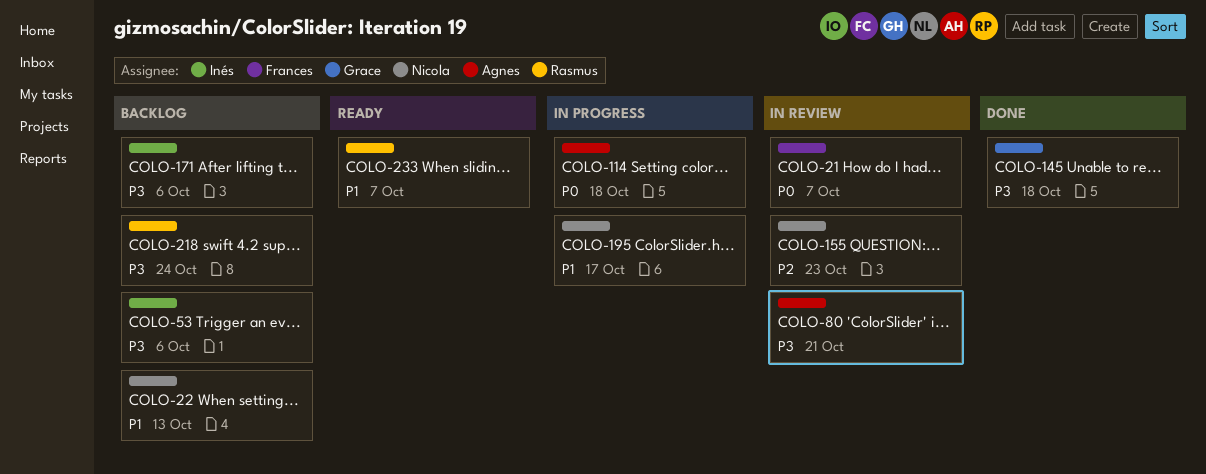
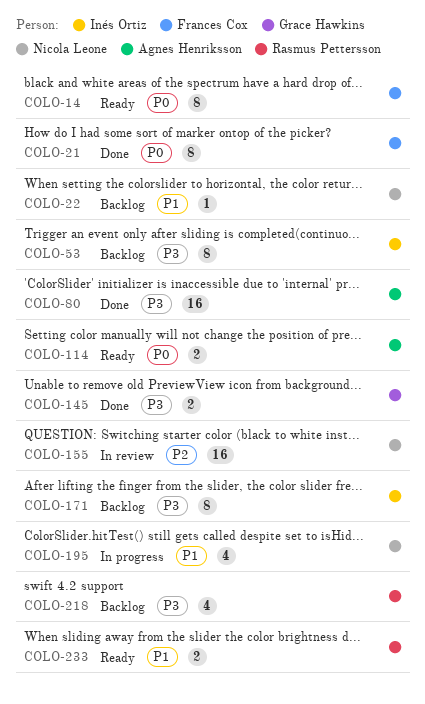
COLO-14: none -> present
COLO-21, status: In review -> Done
COLO-80, status: In review -> Done
COLO-114, status: In progress -> Ready

